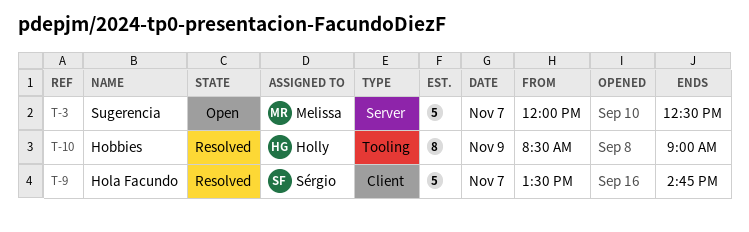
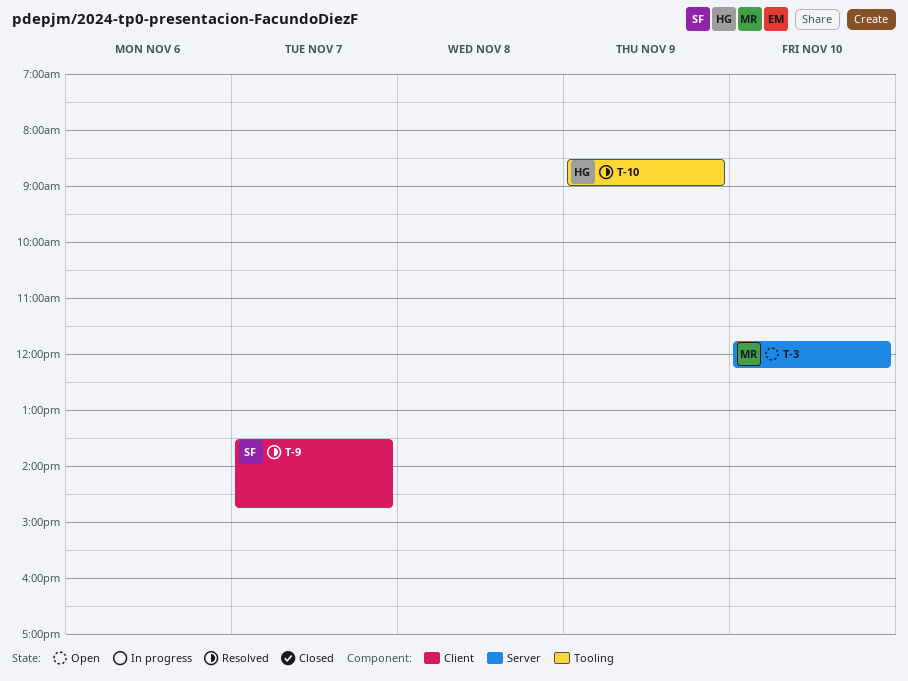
T-3, day: Nov 7 -> Nov 10
T-3, begins: 12:00 -> 11:45
T-3, ends: 12:30 -> 12:15

